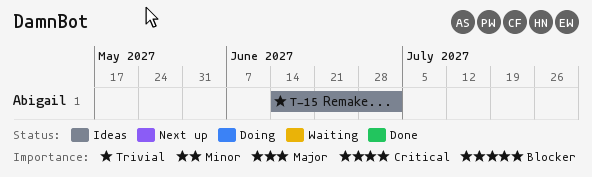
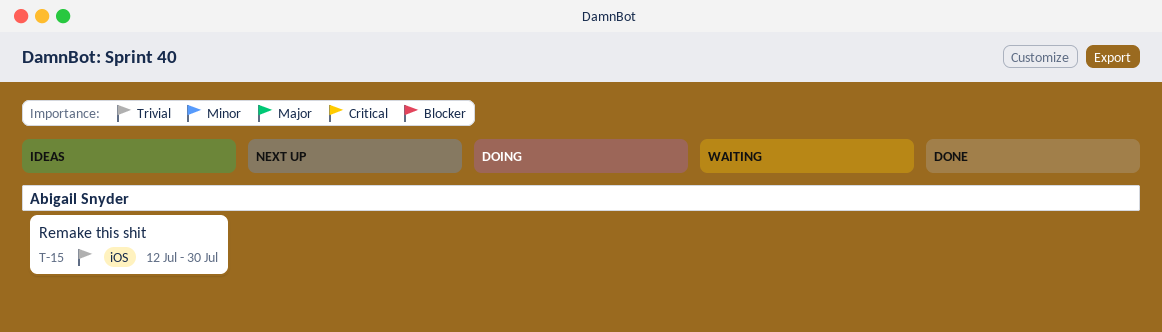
T-15, start: Jun 14 -> Jul 12
T-15, due: Jul 2 -> Jul 30

